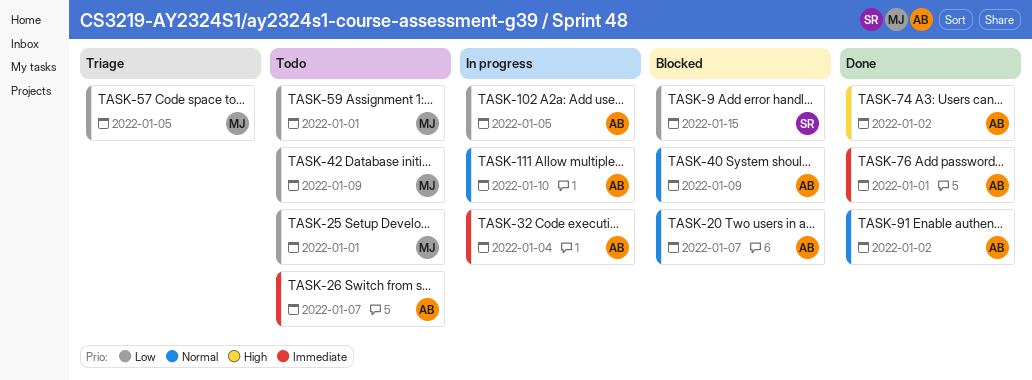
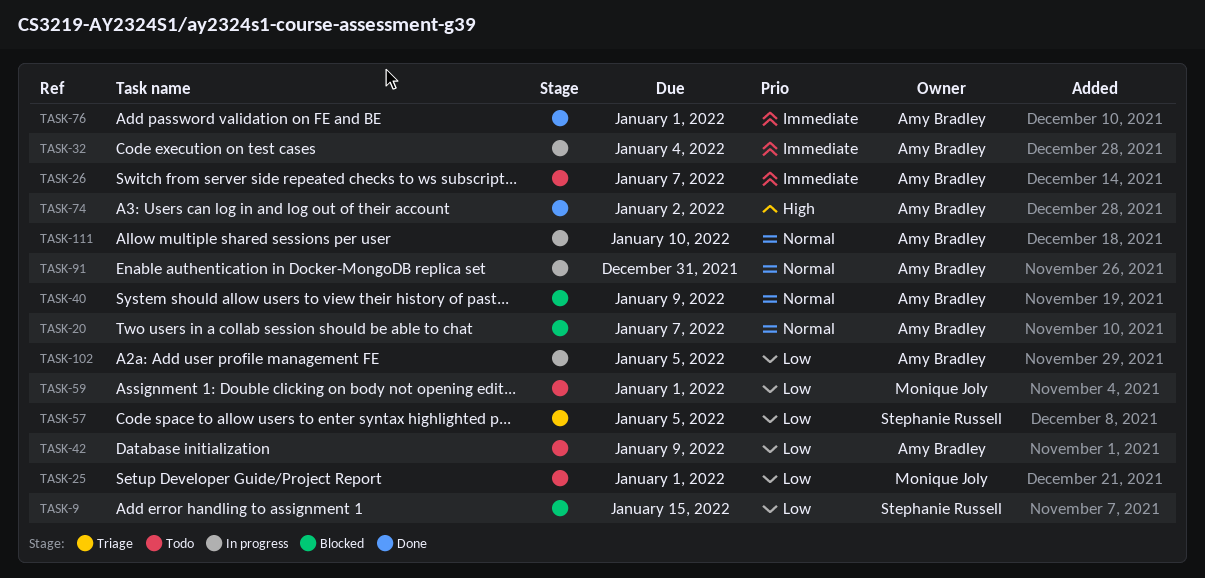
TASK-42, owner: Monique Joly -> Amy Bradley
TASK-57, owner: Monique Joly -> Stephanie Russell
TASK-91, status: Done -> In progress
TASK-91, due: Jan 2 -> Dec 31

